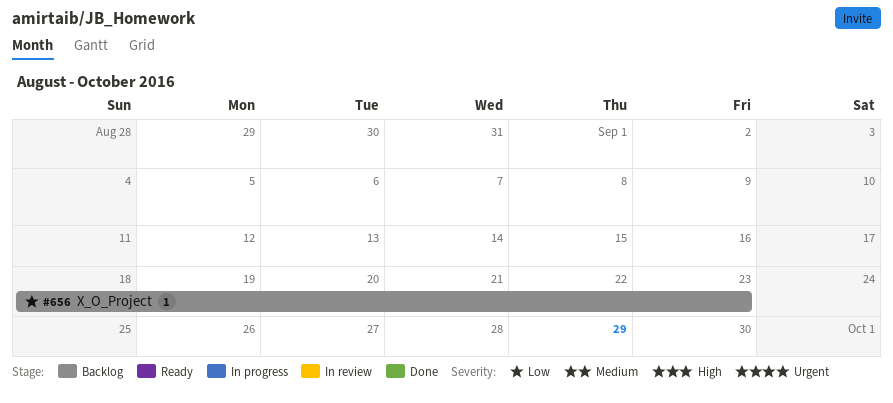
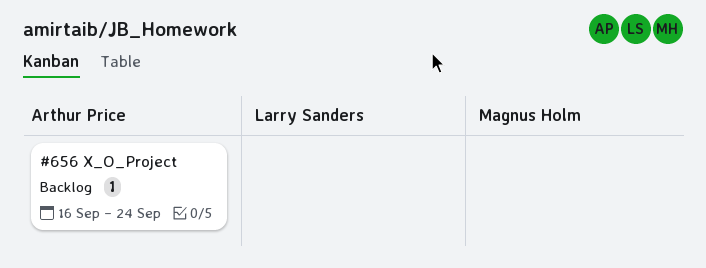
#656, start: Sep 18 -> Sep 16
#656, due: Sep 23 -> Sep 24

